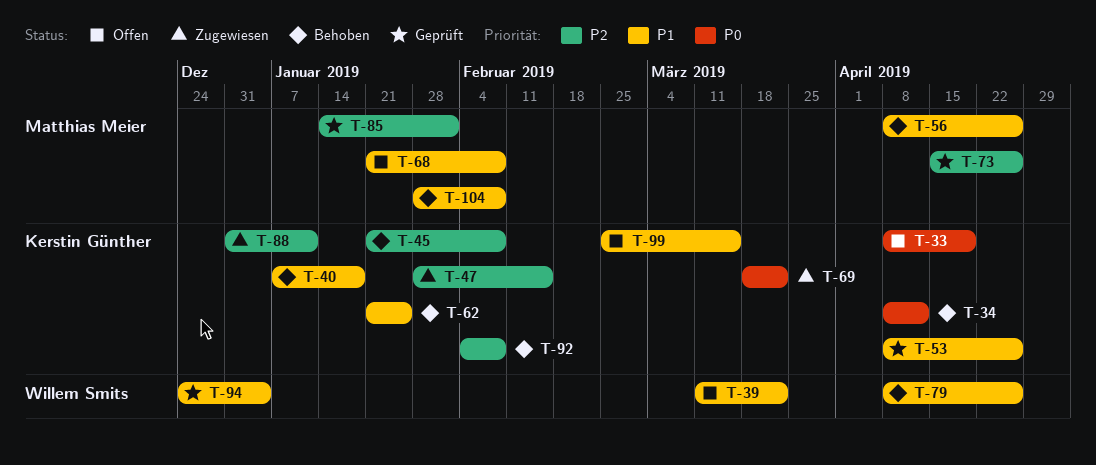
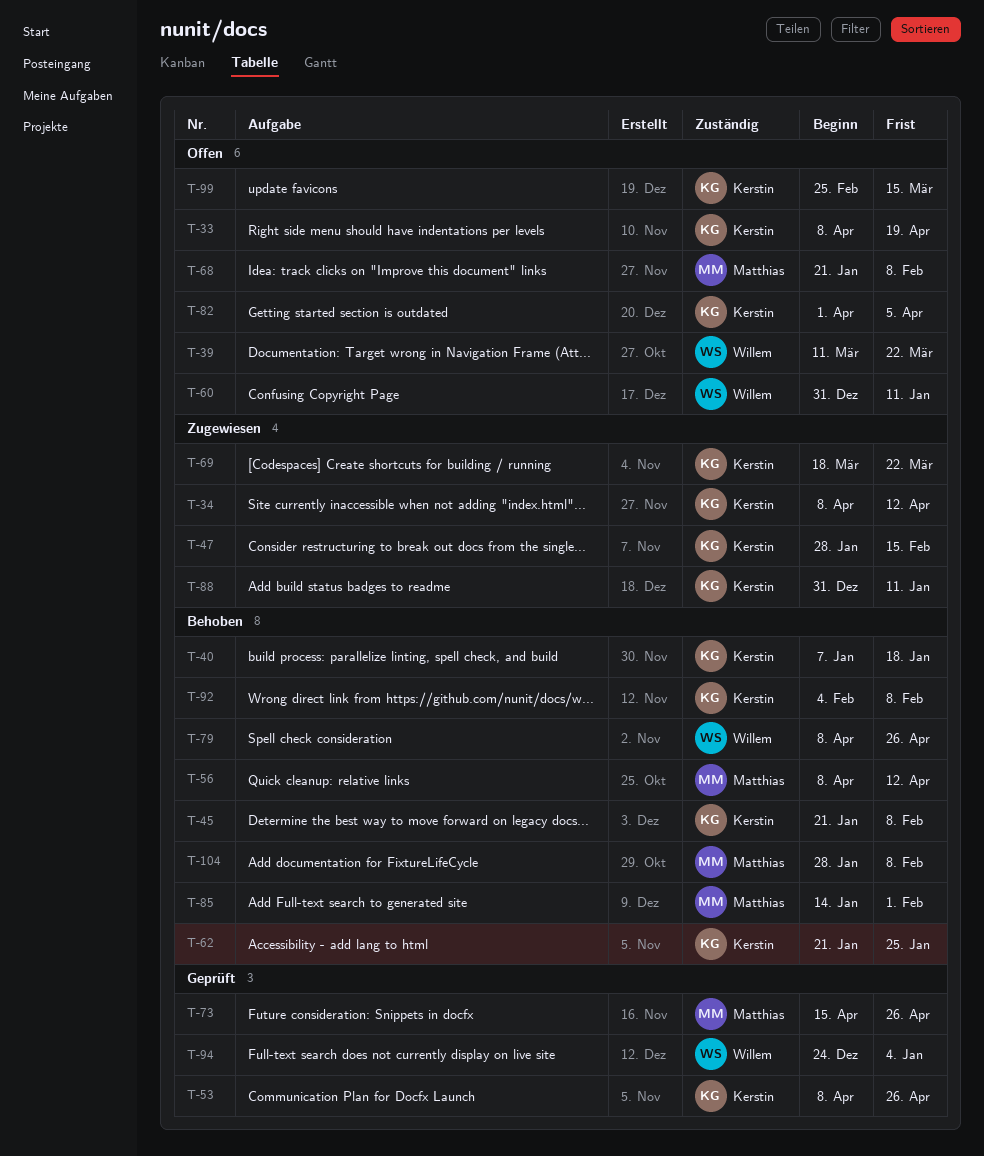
T-34, status: Behoben -> Zugewiesen
T-56, due: Apr 26 -> Apr 12
T-60: none -> present
T-82: none -> present
T-85, status: Geprüft -> Behoben

